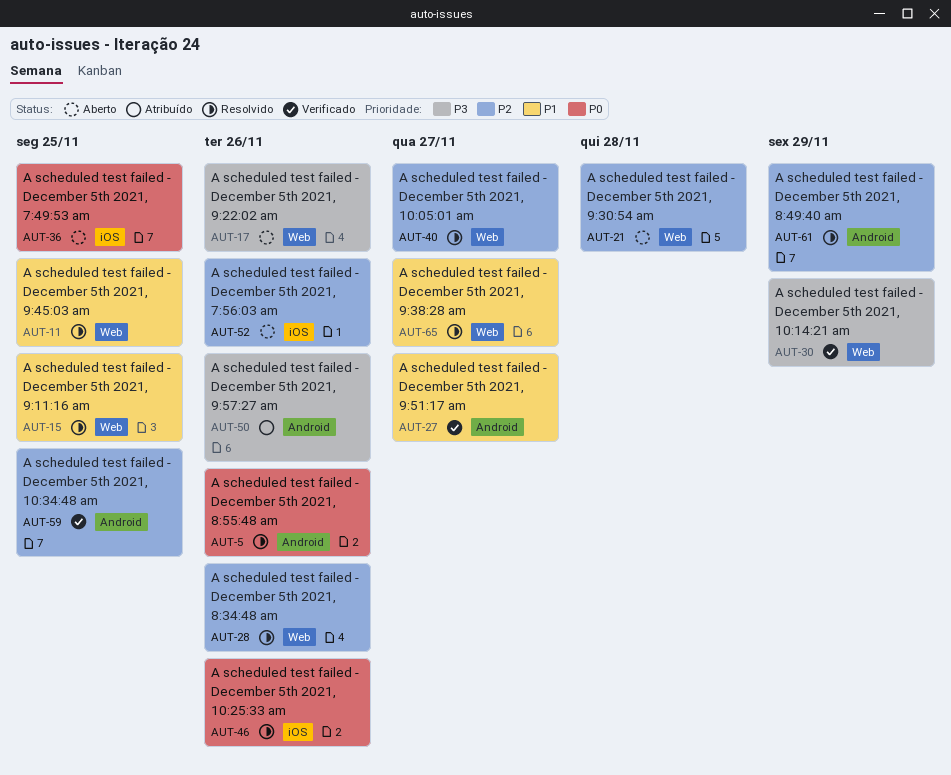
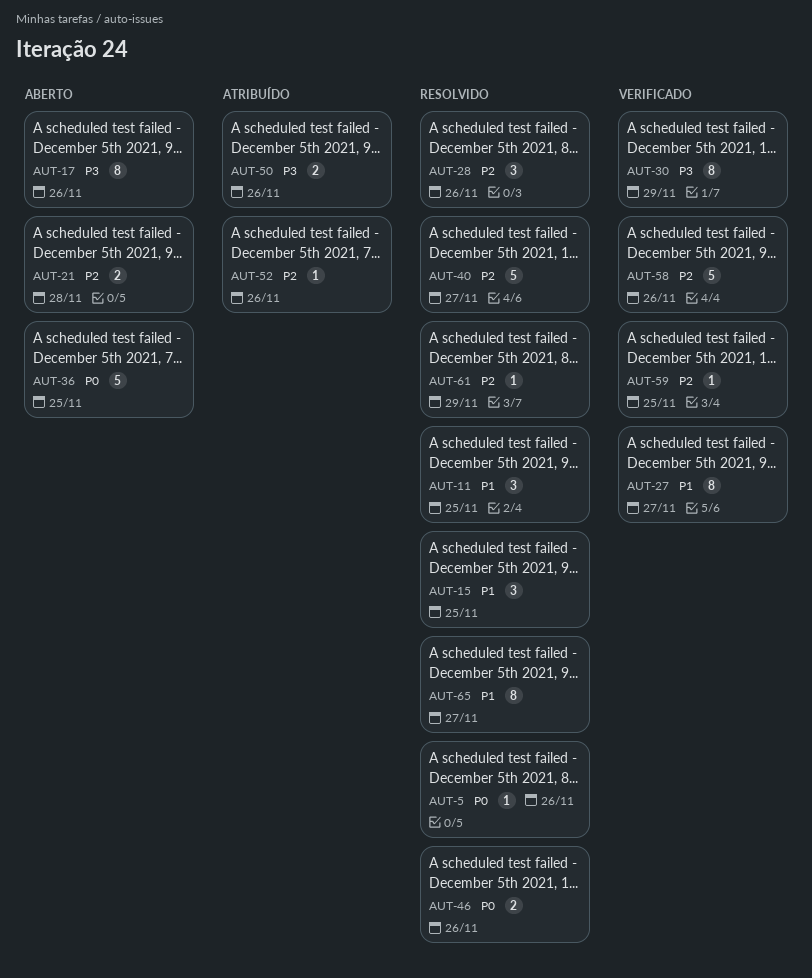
AUT-52, status: Aberto -> Atribuído
AUT-58: none -> present

